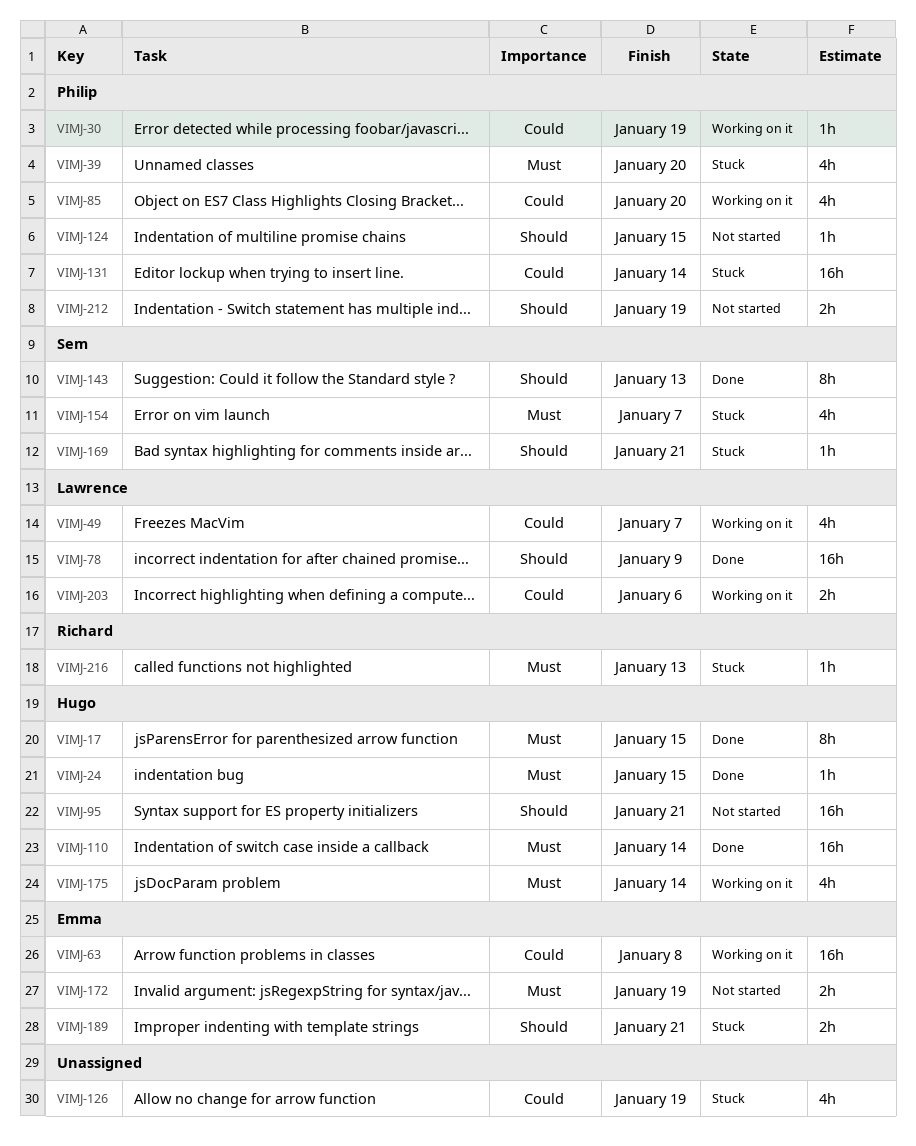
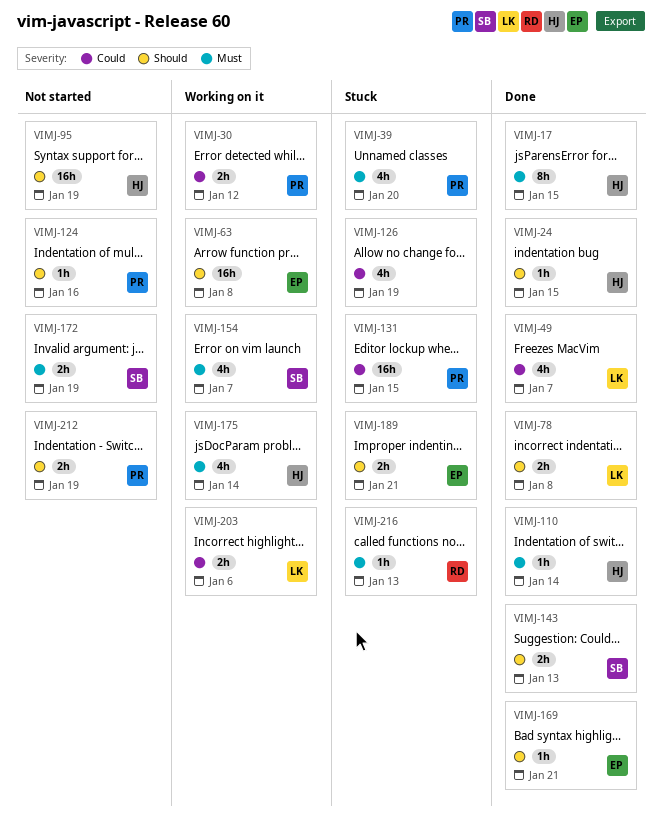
VIMJ-24, priority: Must -> Should
VIMJ-30, estimate: 1h -> 2h
VIMJ-30, due: Jan 19 -> Jan 12
VIMJ-49, status: Working on it -> Done
VIMJ-63, priority: Could -> Should
VIMJ-78, estimate: 16h -> 2h
VIMJ-78, due: Jan 9 -> Jan 8
VIMJ-85: present -> none
VIMJ-95, due: Jan 21 -> Jan 19
VIMJ-110, estimate: 16h -> 1h
VIMJ-124, due: Jan 15 -> Jan 16
VIMJ-131, due: Jan 14 -> Jan 15
VIMJ-143, estimate: 8h -> 2h
VIMJ-154, status: Stuck -> Working on it
VIMJ-169, status: Stuck -> Done
VIMJ-169, owner: Sem -> Emma
VIMJ-172, owner: Emma -> Sem

